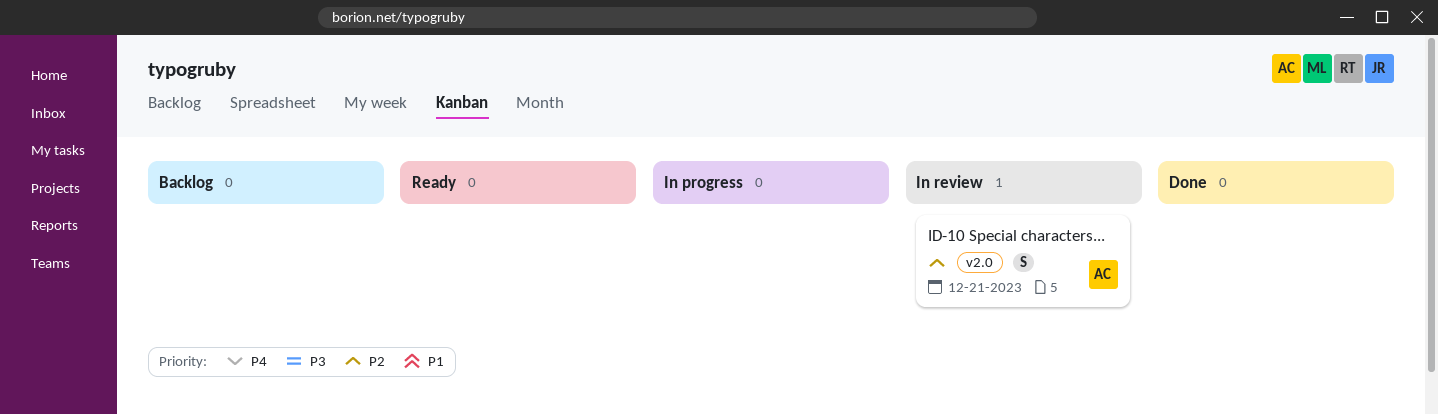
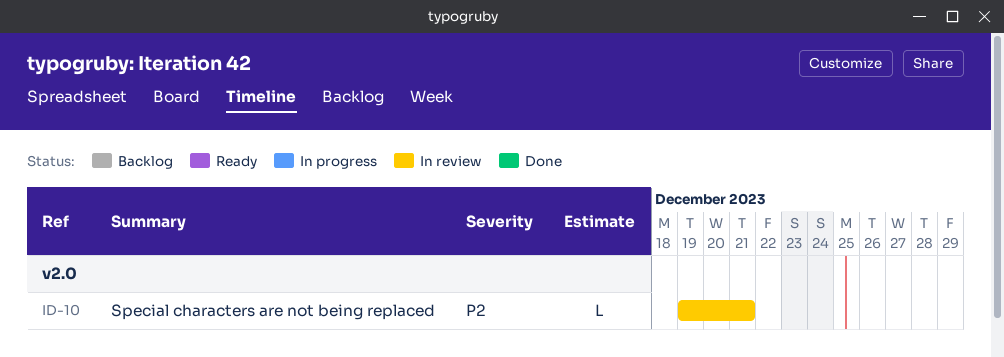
ID-10, estimate: S -> L

